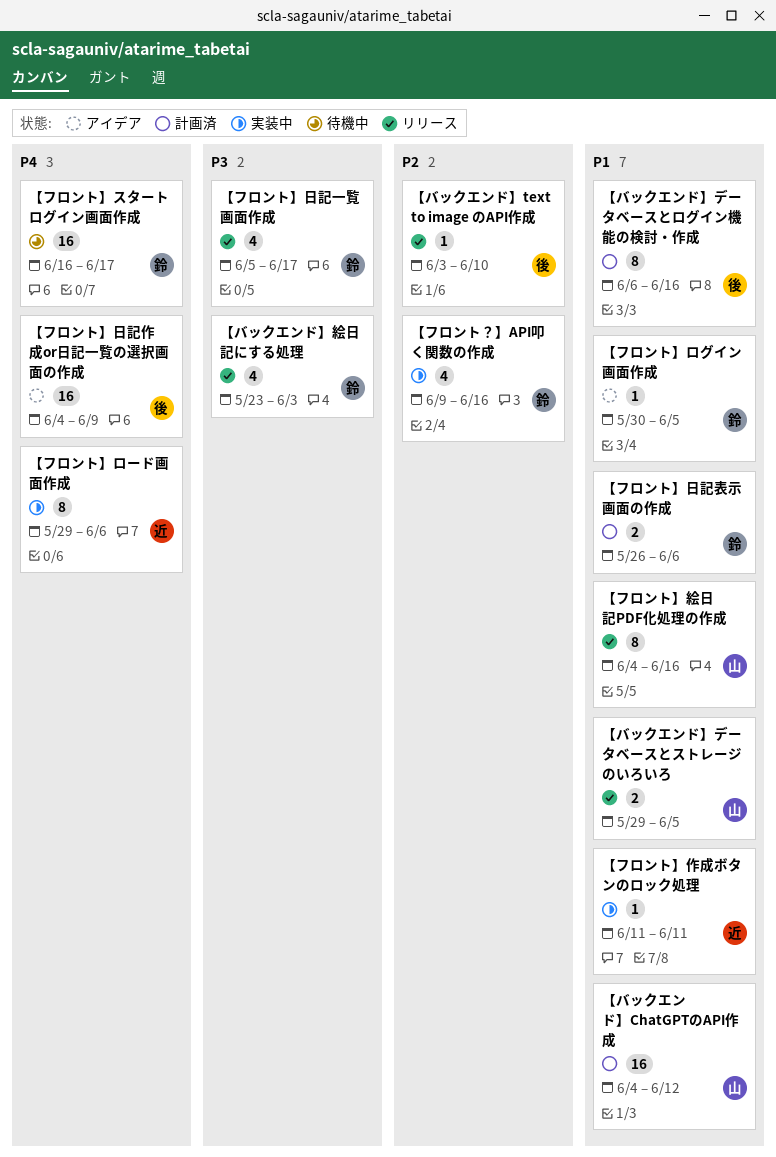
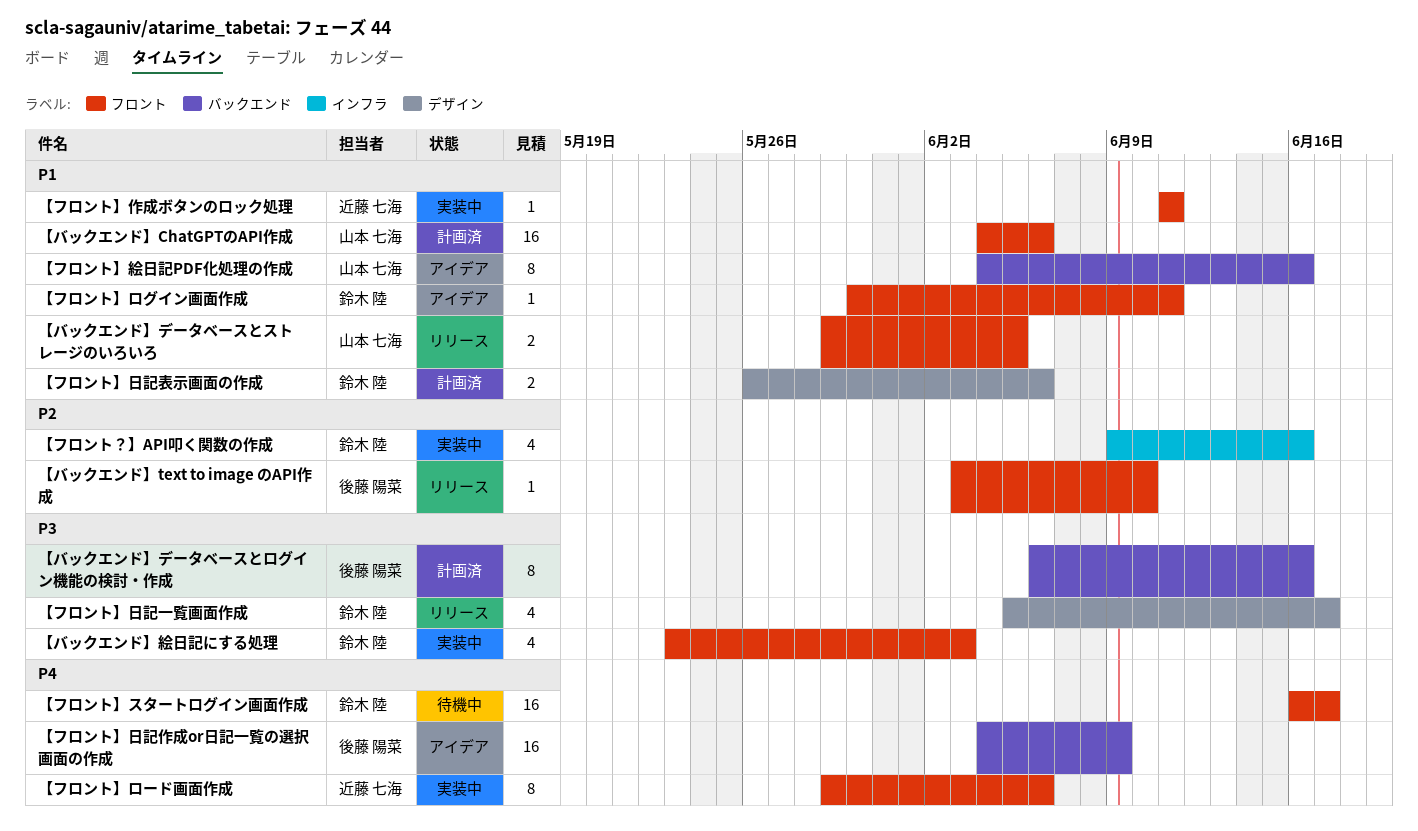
【バックエンド】ChatGPTのAPI作成, due: Jun 12 -> Jun 6
【バックエンド】データベースとログイン機能の検討・作成, priority: P1 -> P3
【バックエンド】絵日記にする処理, status: リリース -> 実装中
【フロント】ログイン画面作成, due: Jun 5 -> Jun 11
【フロント】絵日記PDF化処理の作成, status: リリース -> アイデア

